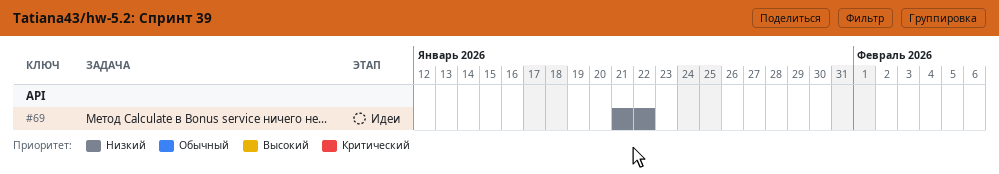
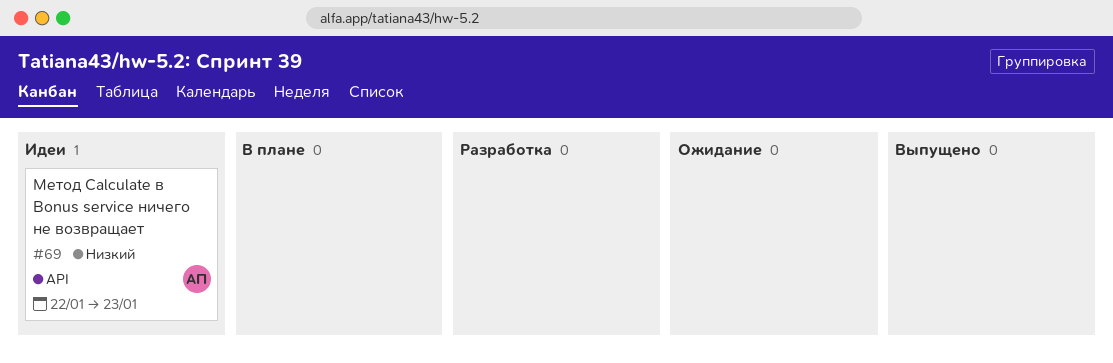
#69, start: Jan 21 -> Jan 22
#69, due: Jan 22 -> Jan 23

